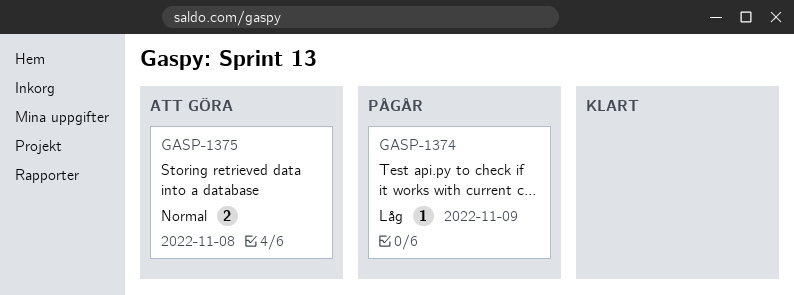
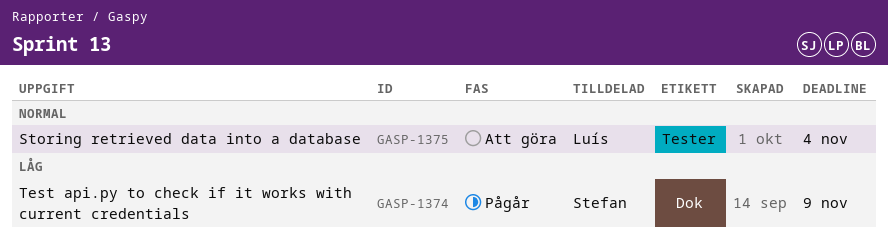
GASP-1375, due: Nov 8 -> Nov 4

